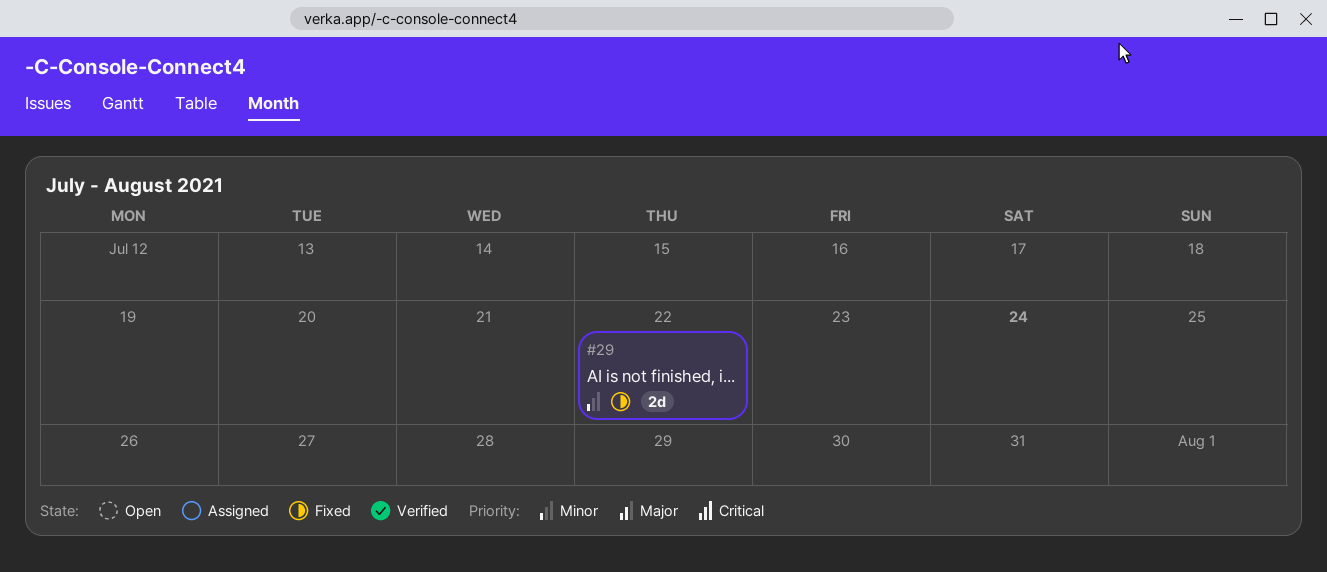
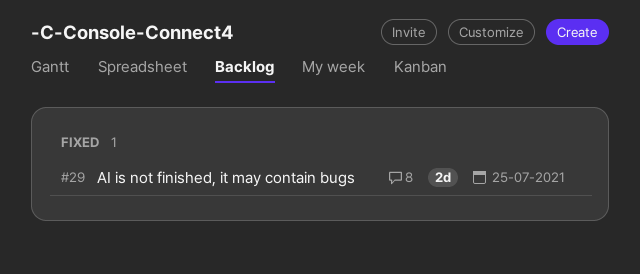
#29, due: Jul 22 -> Jul 25

